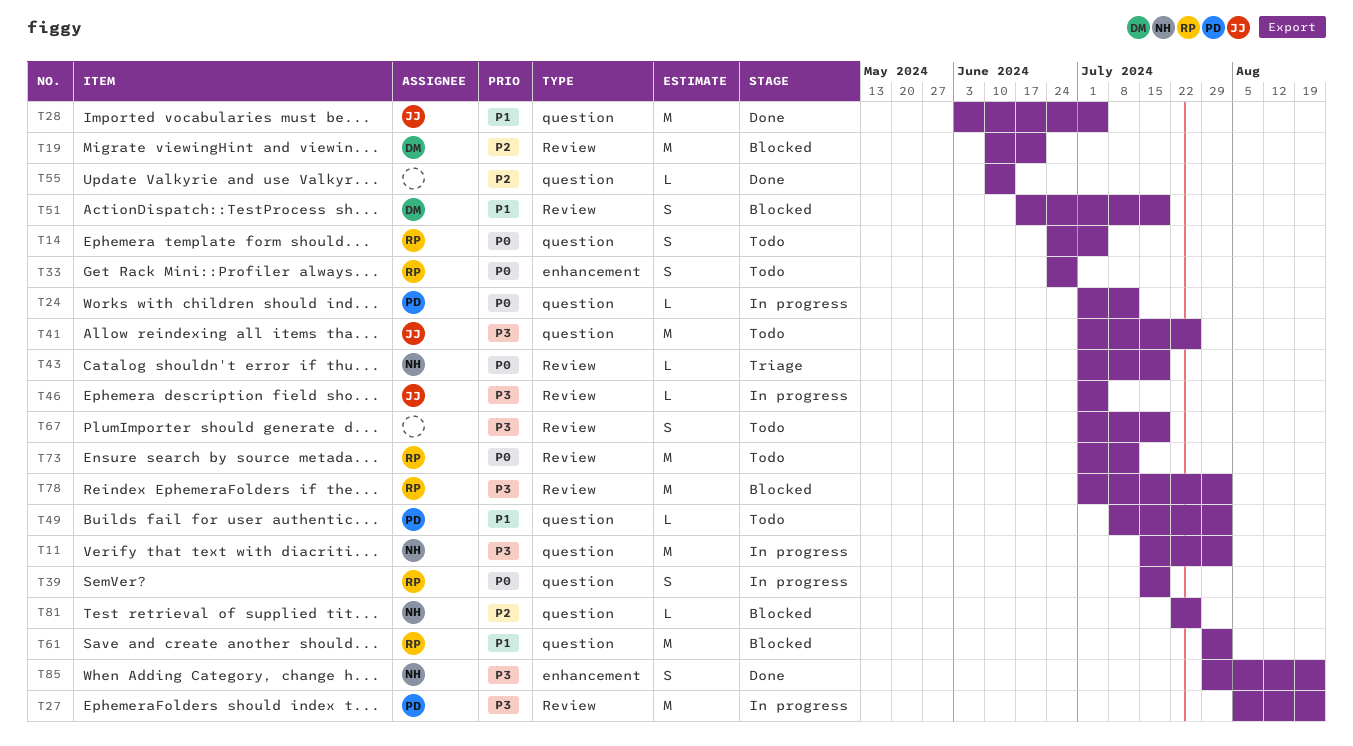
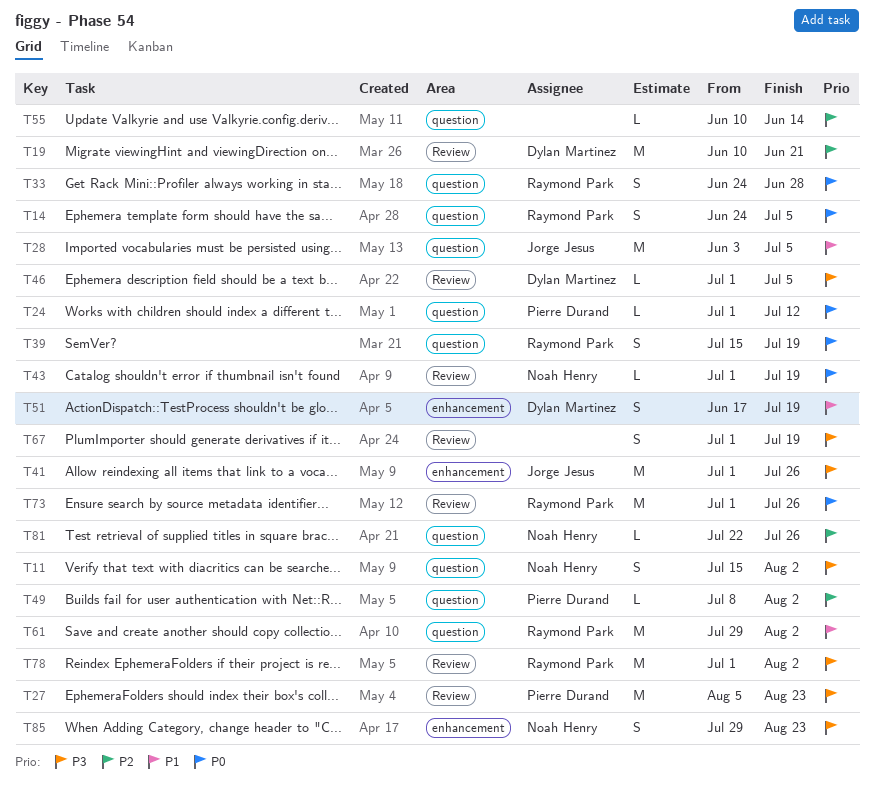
T11, estimate: M -> S
T33, label: enhancement -> question
T41, label: question -> enhancement
T46, owner: Jorge Jesus -> Dylan Martinez
T49, priority: P1 -> P2
T51, label: Review -> enhancement
T73, due: Jul 12 -> Jul 26

